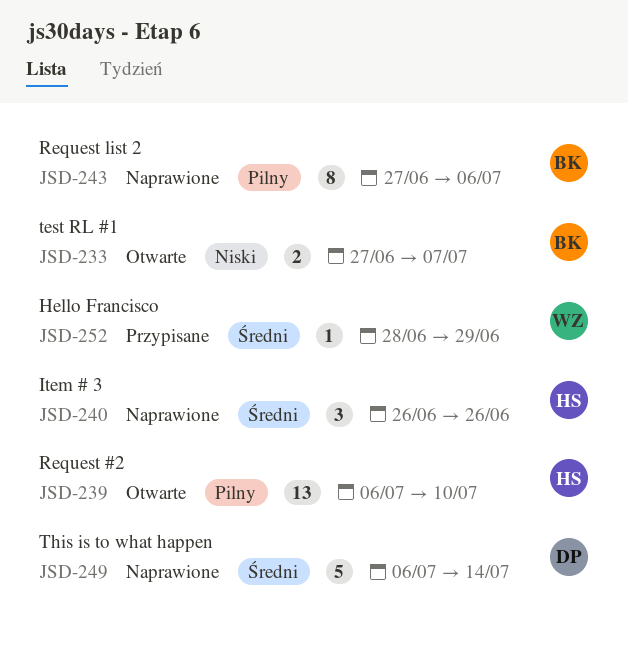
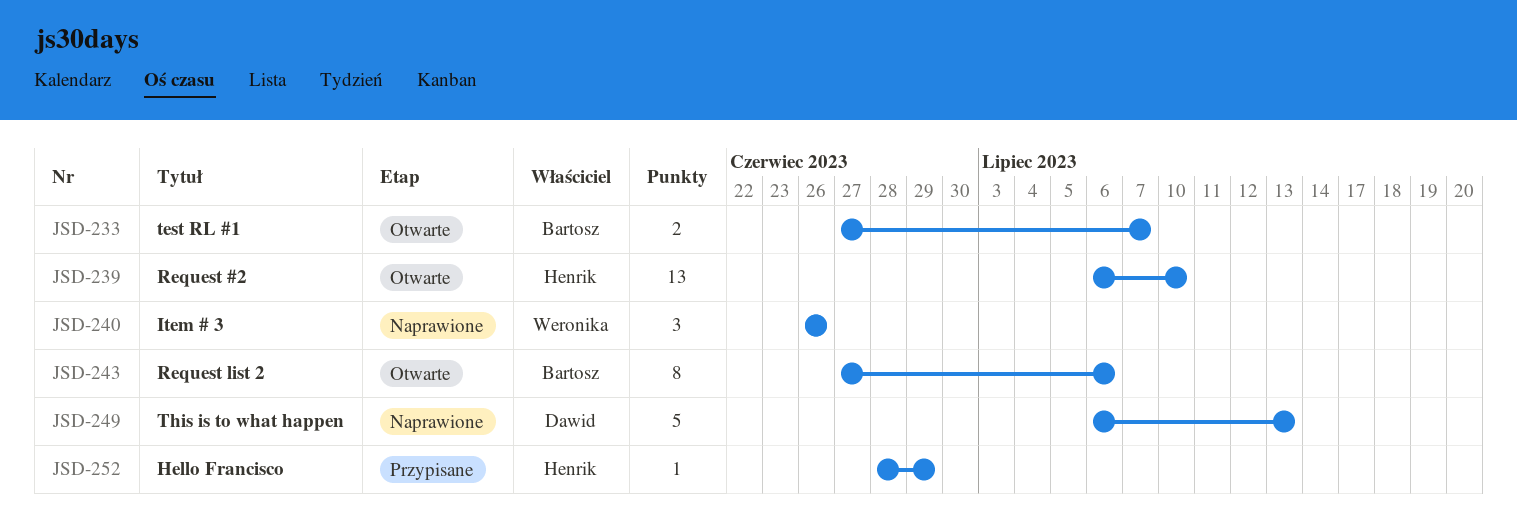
JSD-240, owner: Henrik -> Weronika
JSD-243, status: Naprawione -> Otwarte
JSD-249, due: Jul 14 -> Jul 13
JSD-252, owner: Weronika -> Henrik

